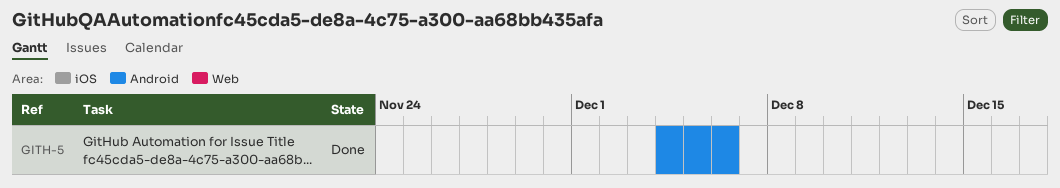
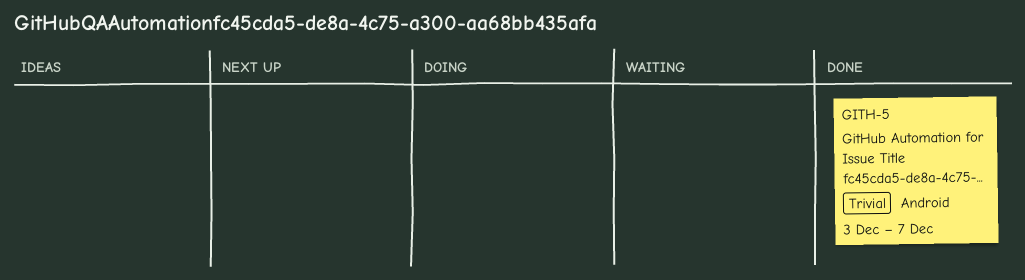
GITH-5, start: Dec 4 -> Dec 3
GITH-5, due: Dec 6 -> Dec 7

